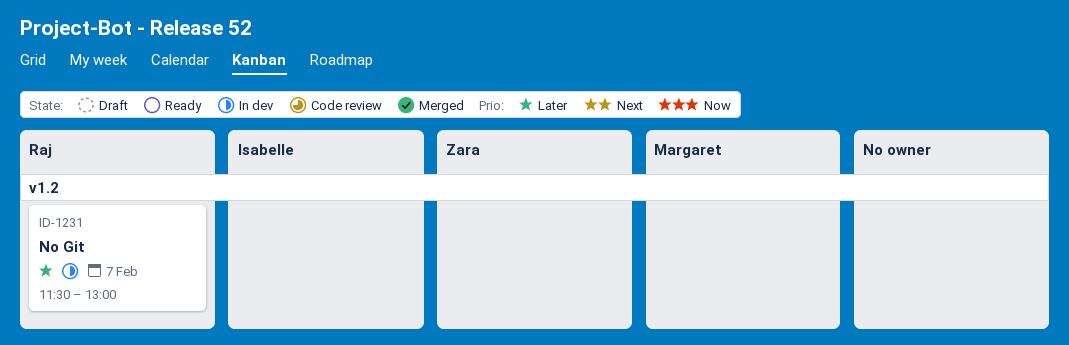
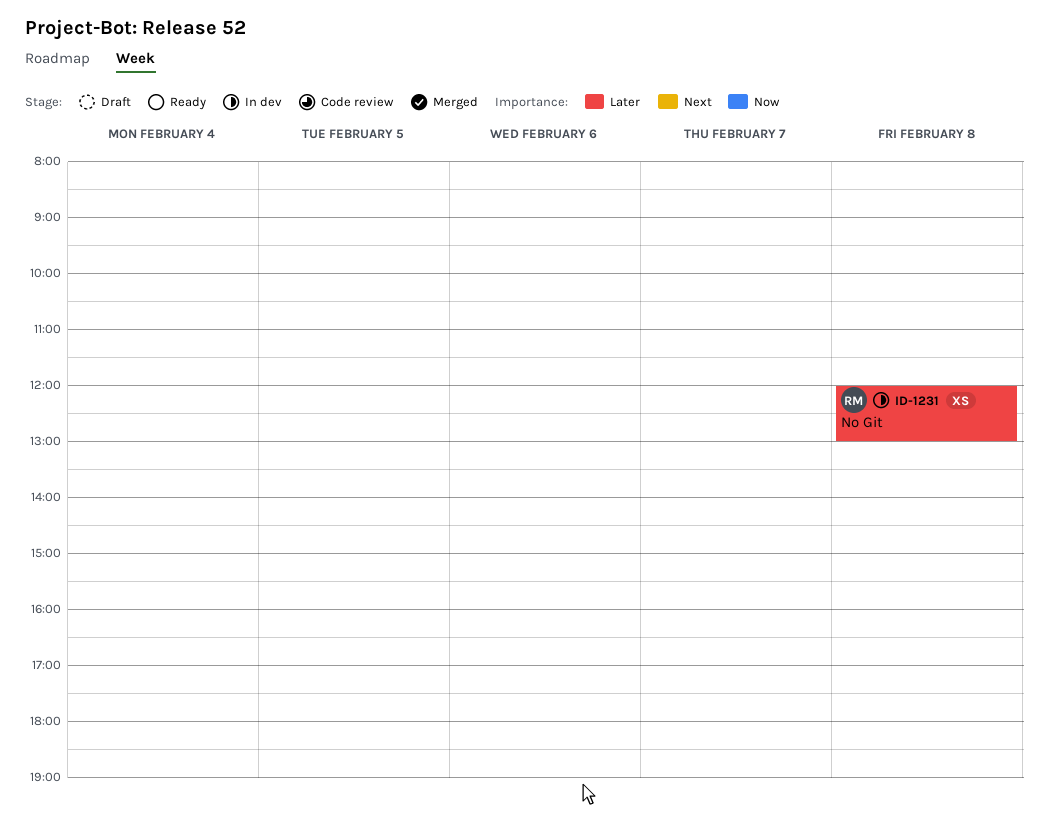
ID-1231, day: Feb 7 -> Feb 8
ID-1231, begins: 11:30 -> 12:00

